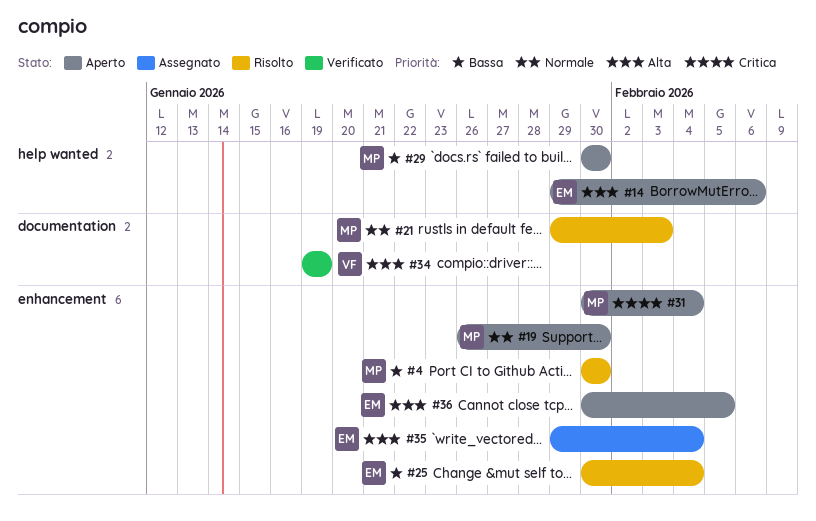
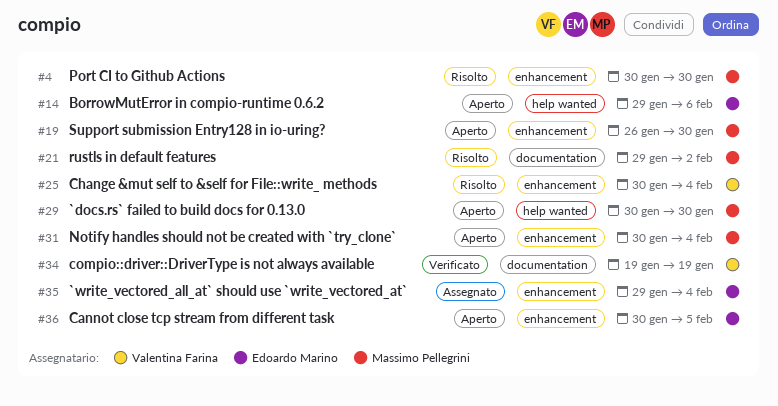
#21, due: Feb 3 -> Feb 2
#25, owner: Edoardo Marino -> Valentina Farina

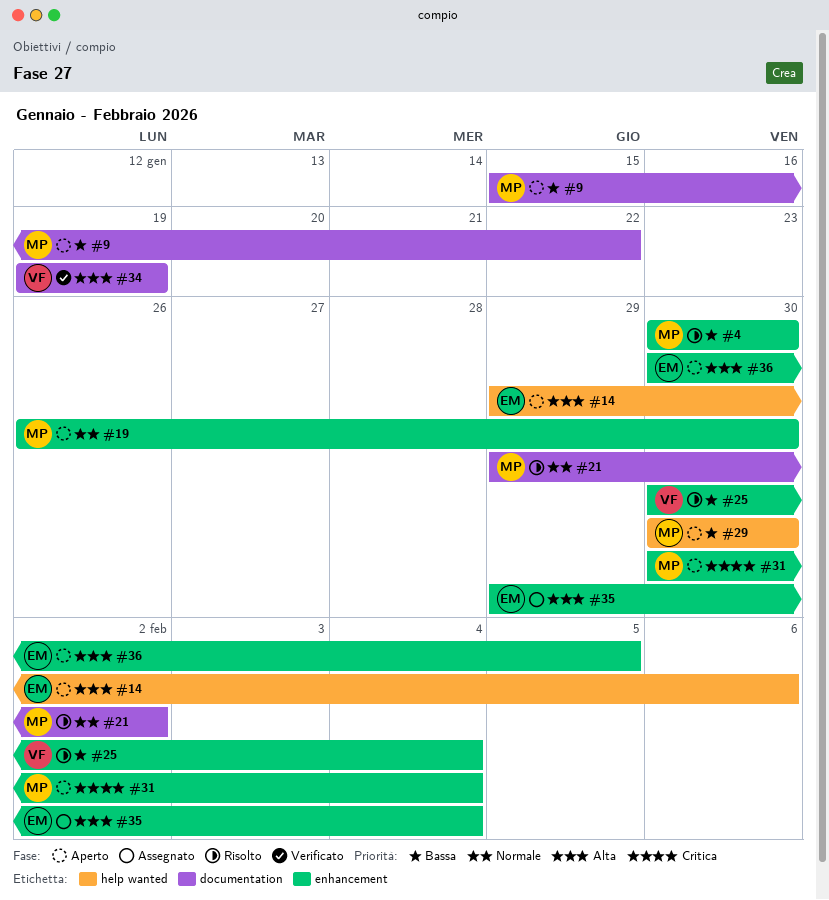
#9: none -> present

